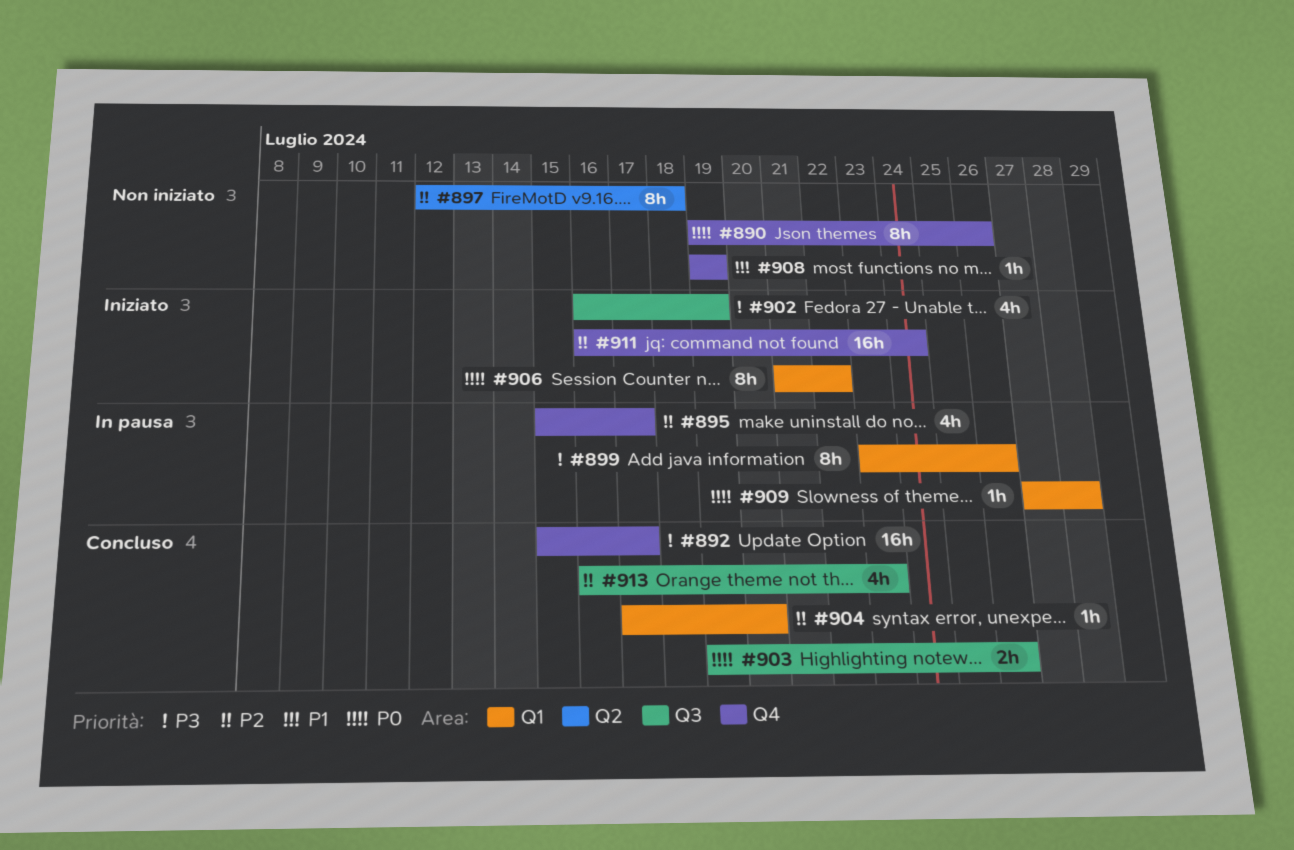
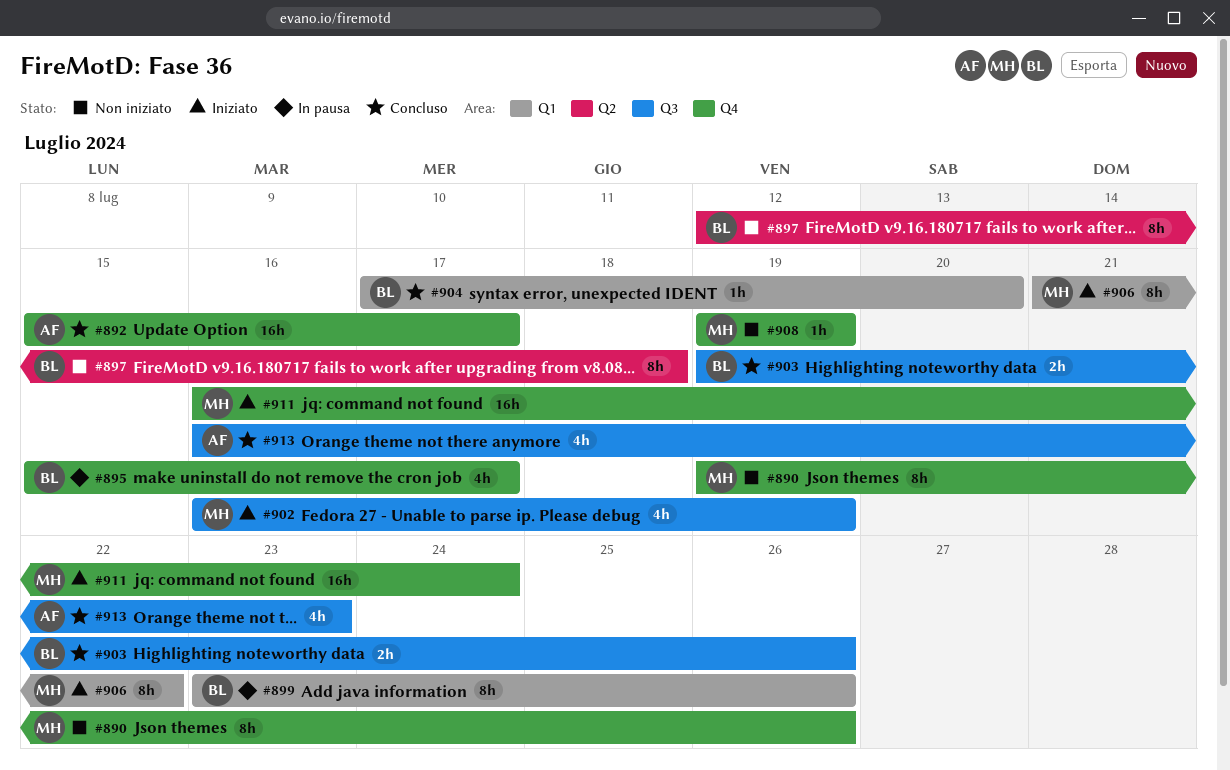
#909: present -> none

